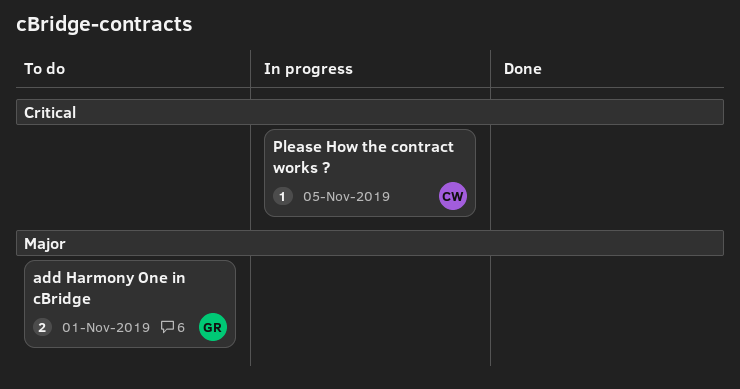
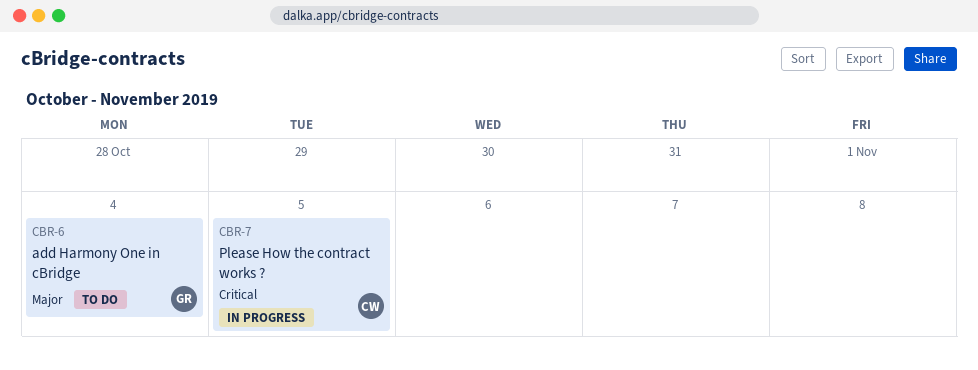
add Harmony One in cBridge, due: Nov 1 -> Nov 4

